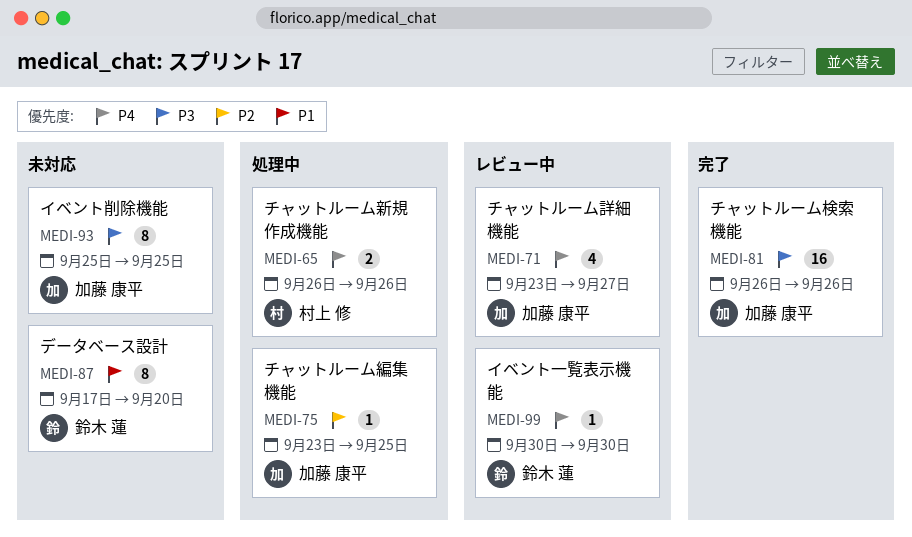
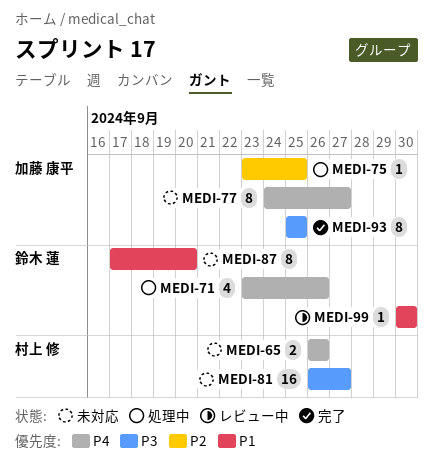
MEDI-65, status: 処理中 -> 未対応
MEDI-71, status: レビュー中 -> 処理中
MEDI-71, owner: 加藤 康平 -> 鈴木 蓮
MEDI-71, due: Sep 27 -> Sep 26
MEDI-77: none -> present
MEDI-81, status: 完了 -> 未対応
MEDI-81, owner: 加藤 康平 -> 村上 修
MEDI-81, due: Sep 26 -> Sep 27
MEDI-93, status: 未対応 -> 完了
MEDI-99, priority: P4 -> P1

